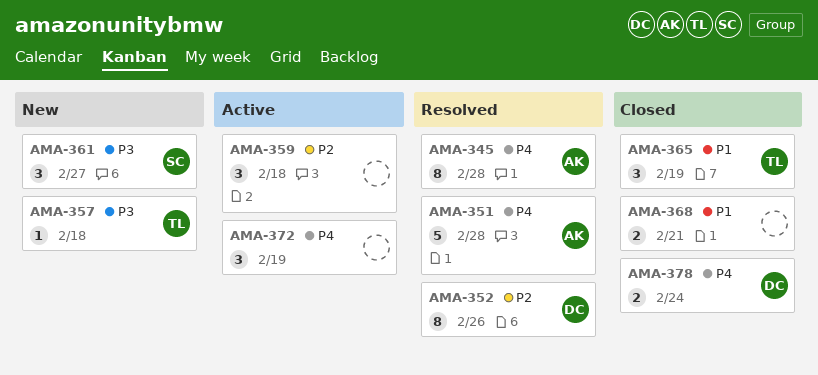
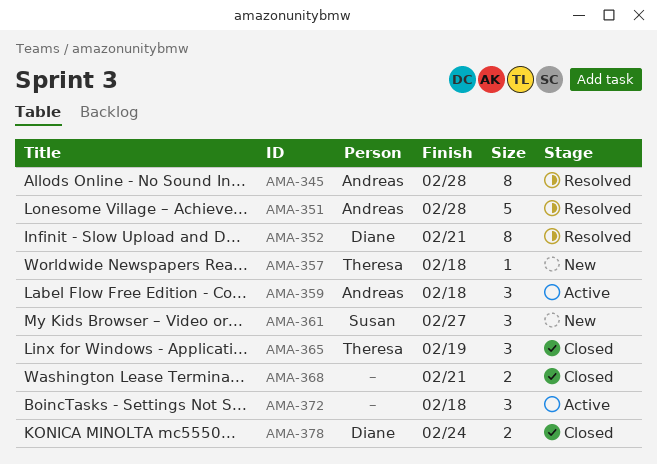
AMA-352, due: Feb 26 -> Feb 21
AMA-359, owner: none -> Andreas
AMA-372, due: Feb 19 -> Feb 18

